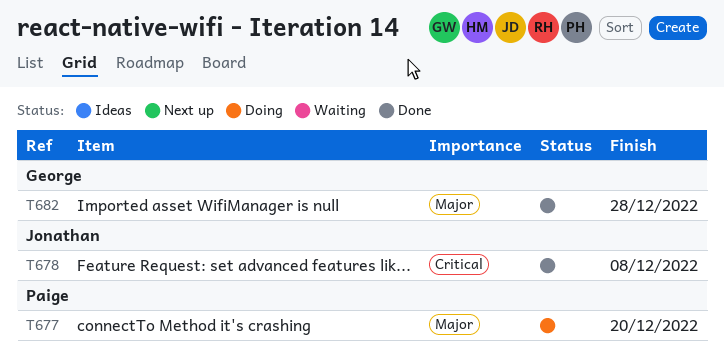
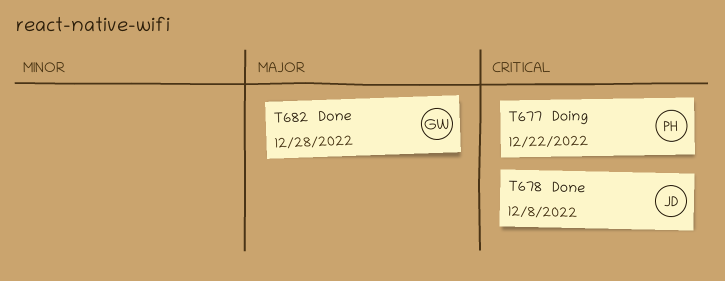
T677, priority: Major -> Critical
T677, due: Dec 20 -> Dec 22

